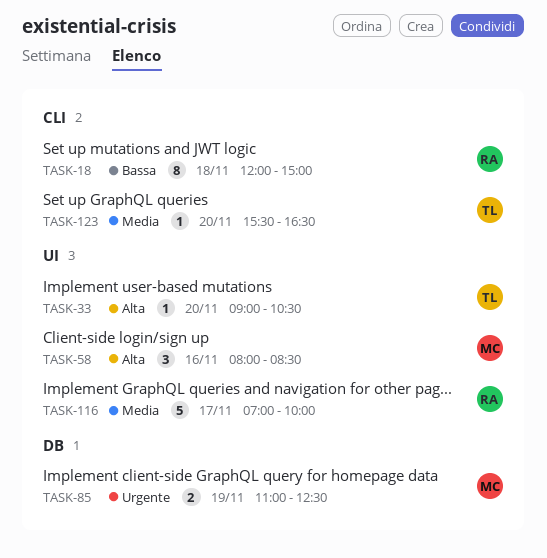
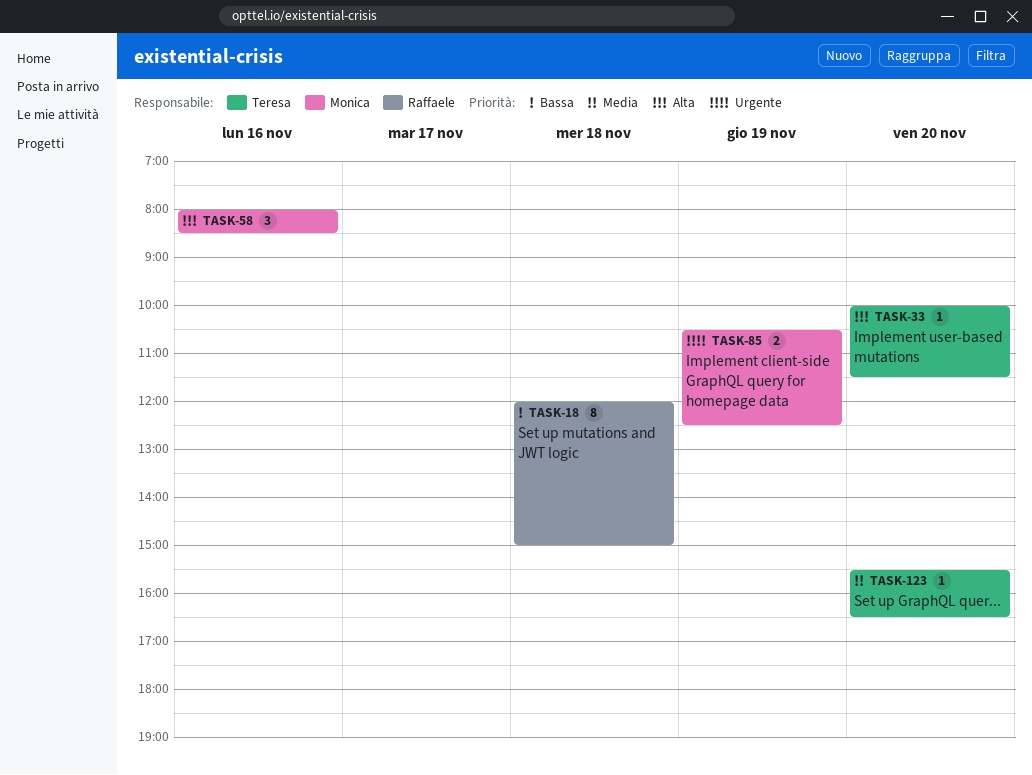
TASK-33, begins: 09:00 -> 10:00
TASK-33, ends: 10:30 -> 11:30
TASK-85, begins: 11:00 -> 10:30
TASK-116: present -> none

